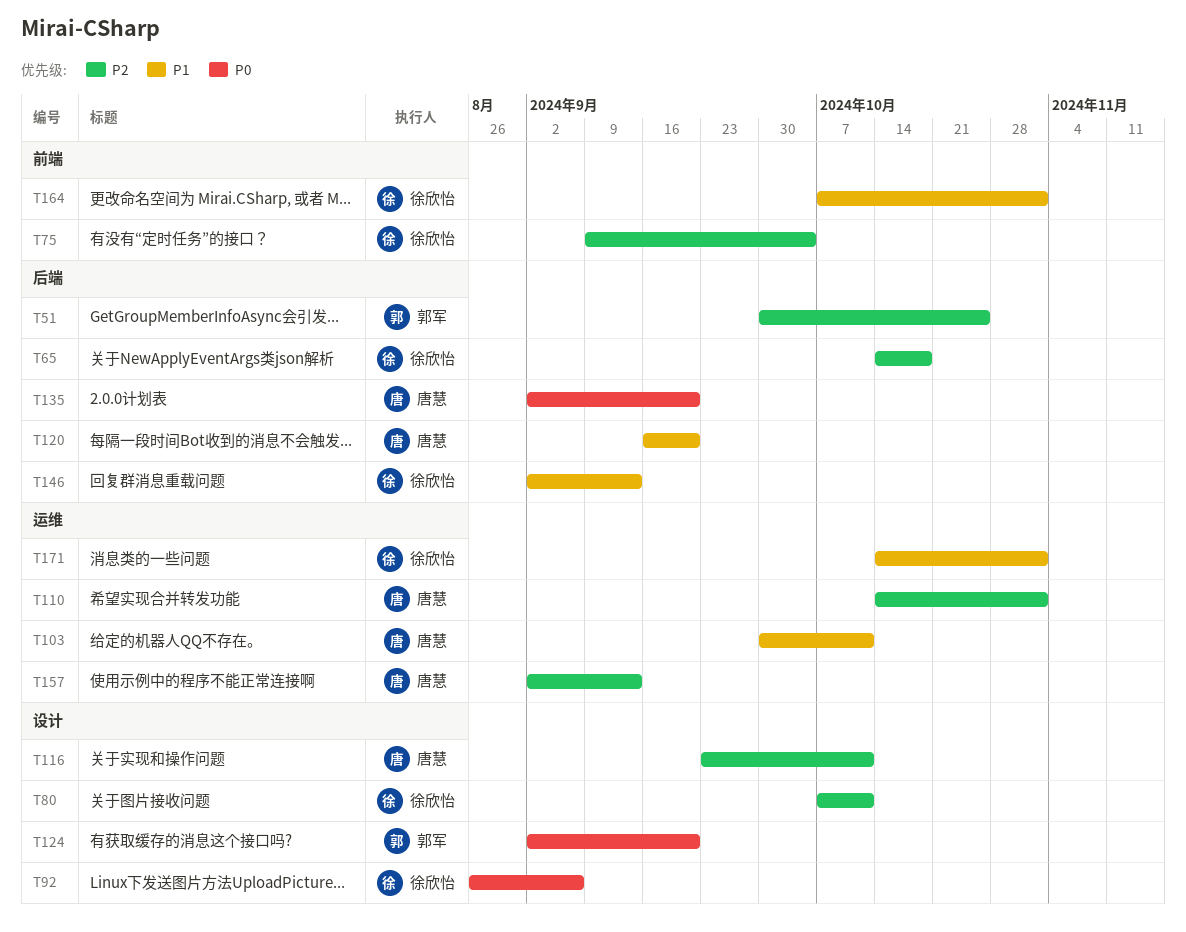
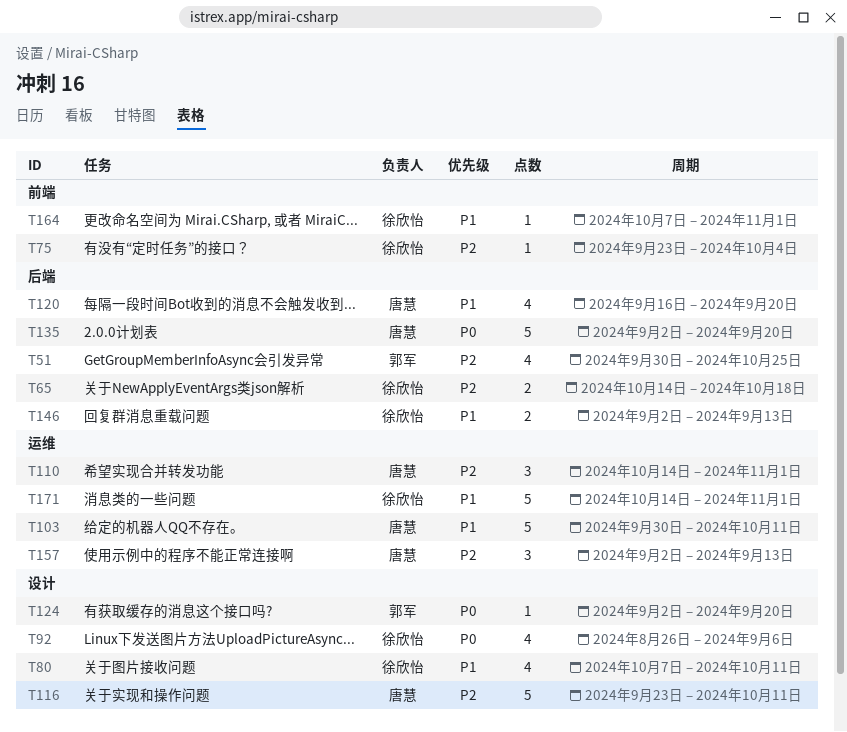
T75, start: Sep 9 -> Sep 23
T80, priority: P2 -> P1

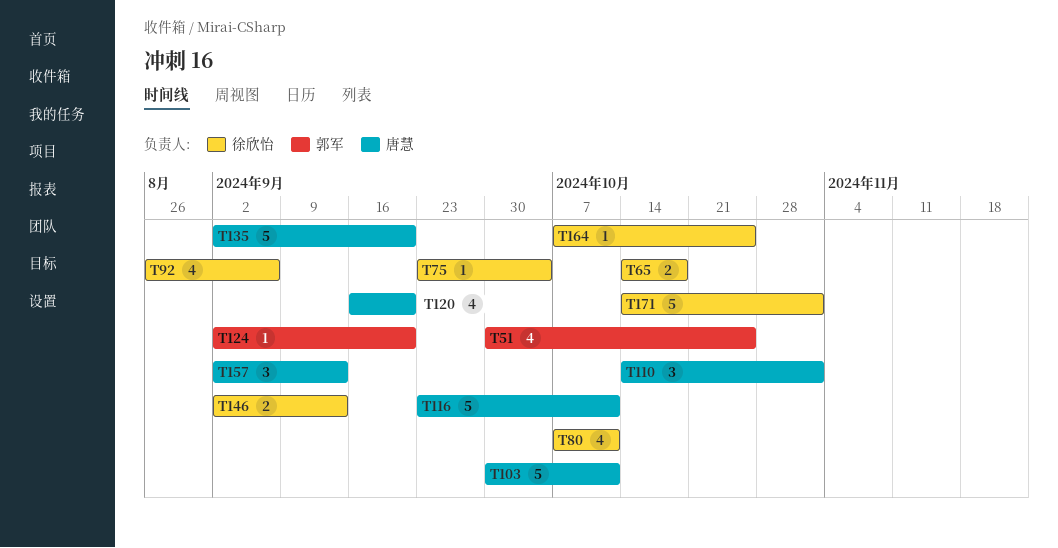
T164, due: Nov 1 -> Oct 25

